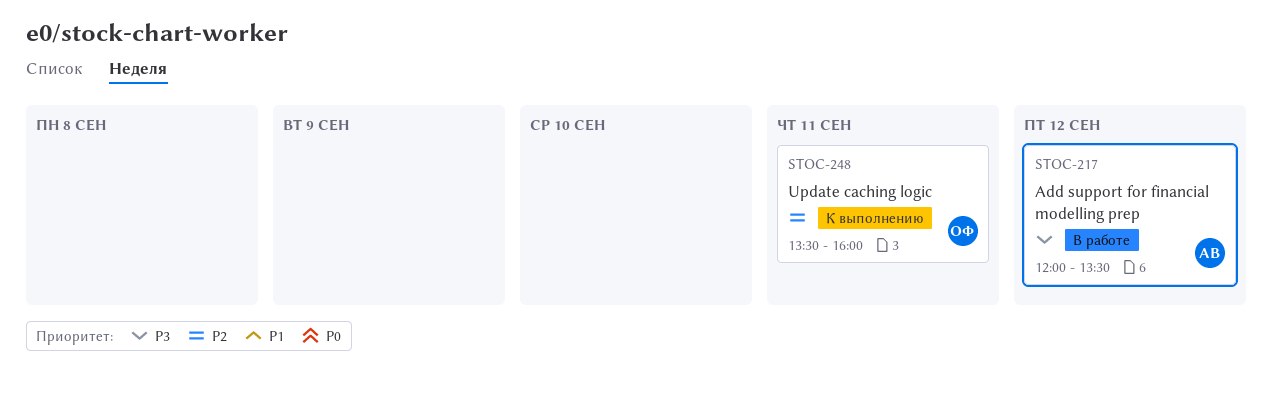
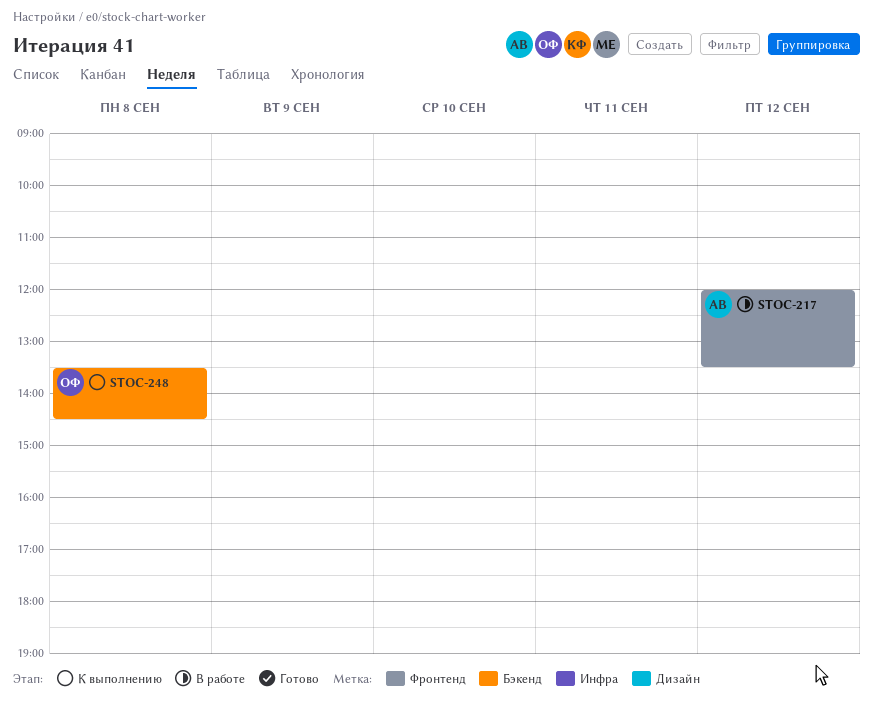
STOC-248, day: Sep 11 -> Sep 8
STOC-248, ends: 16:00 -> 14:30

